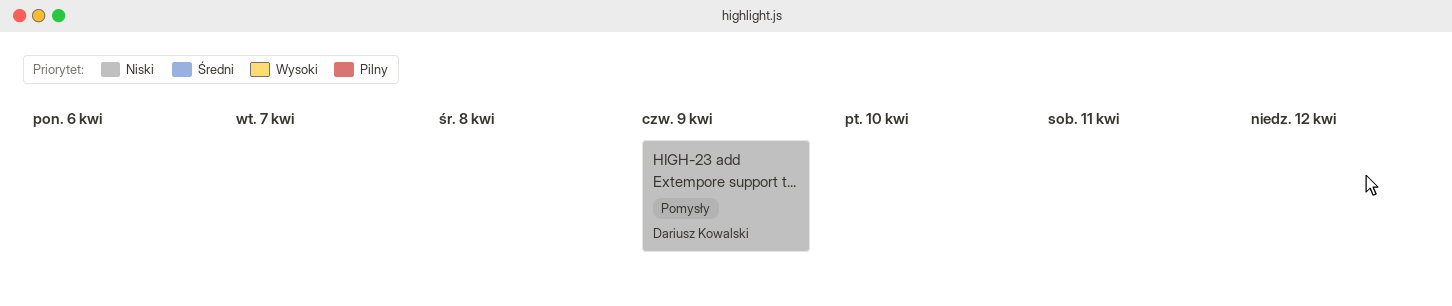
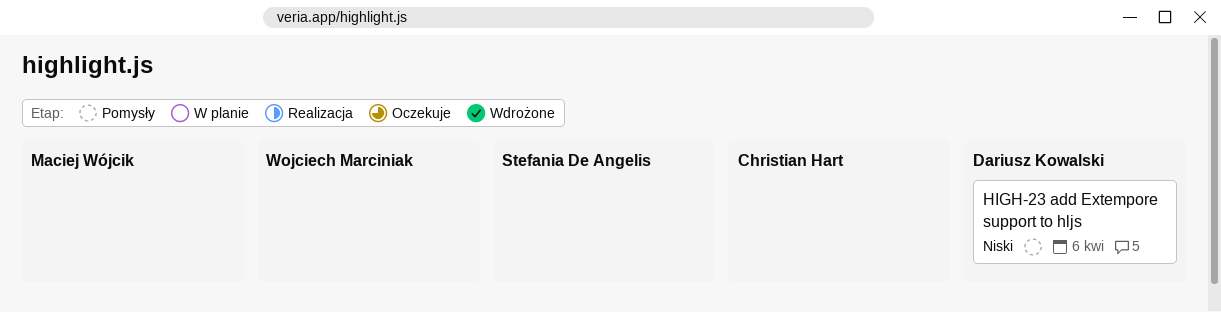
HIGH-23, due: Apr 9 -> Apr 6

